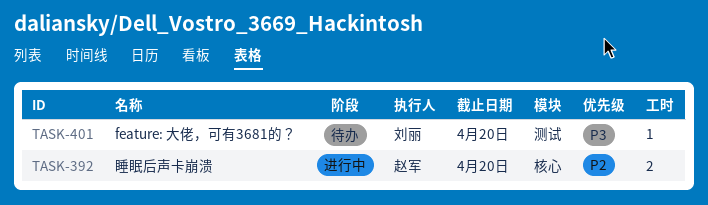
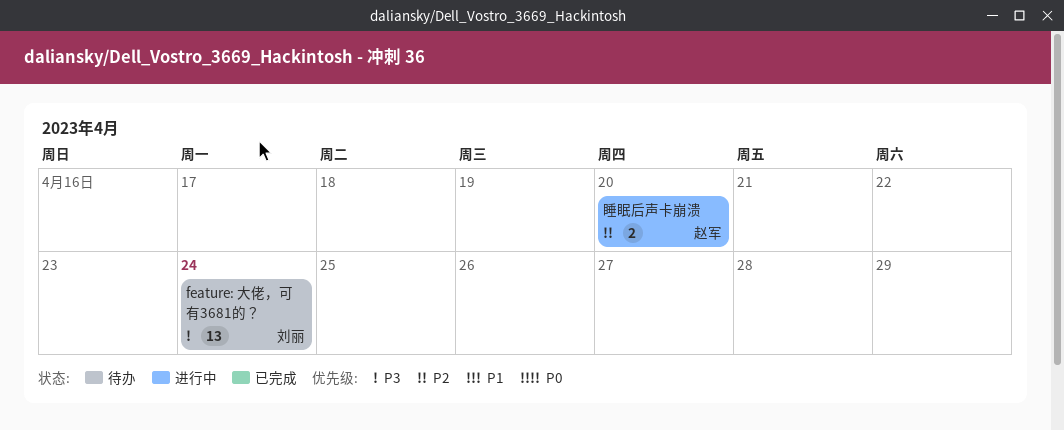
feature: 大佬，可有3681的？, estimate: 1 -> 13
feature: 大佬，可有3681的？, due: Apr 20 -> Apr 24

